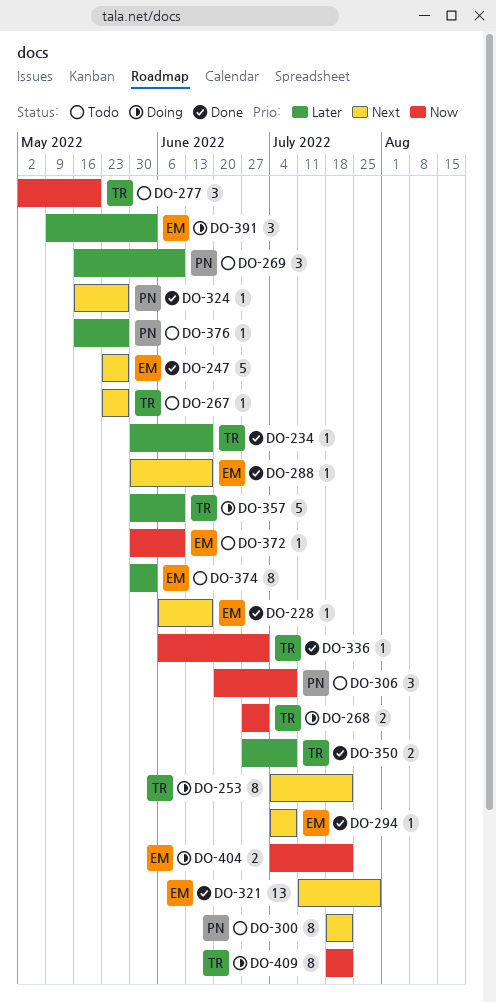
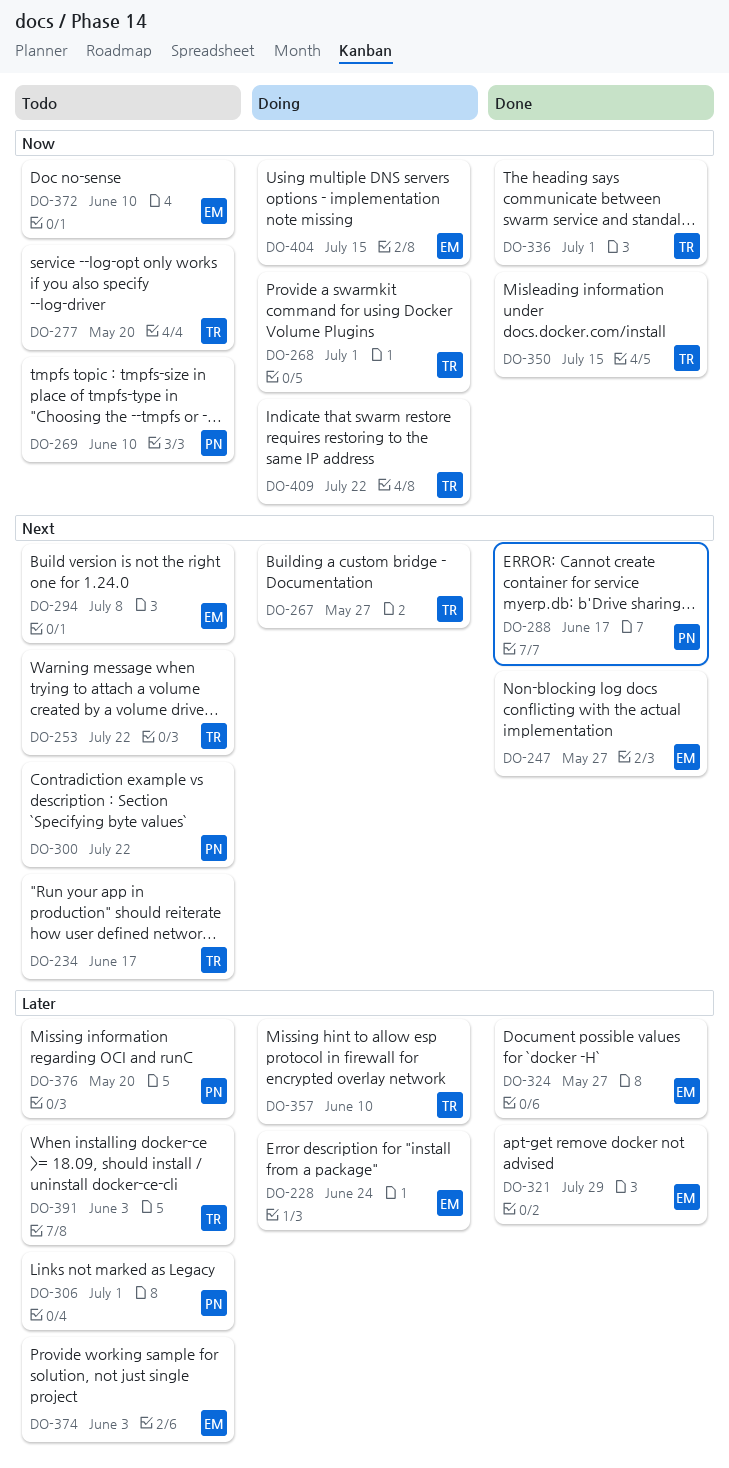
DO-228, status: Done -> Doing
DO-228, priority: Next -> Later
DO-228, due: Jun 17 -> Jun 24
DO-234, status: Done -> Todo
DO-234, priority: Later -> Next
DO-253, status: Doing -> Todo
DO-267, status: Todo -> Doing
DO-269, priority: Later -> Now
DO-288, owner: EM -> PN
DO-294, status: Done -> Todo
DO-306, priority: Now -> Later
DO-306, due: Jul 8 -> Jul 1
DO-321, priority: Next -> Later
DO-324, owner: PN -> EM
DO-324, priority: Next -> Later
DO-350, priority: Later -> Now
DO-350, due: Jul 8 -> Jul 15
DO-376, due: May 27 -> May 20
DO-391, status: Doing -> Todo
DO-391, owner: EM -> TR
DO-404, due: Jul 22 -> Jul 15

